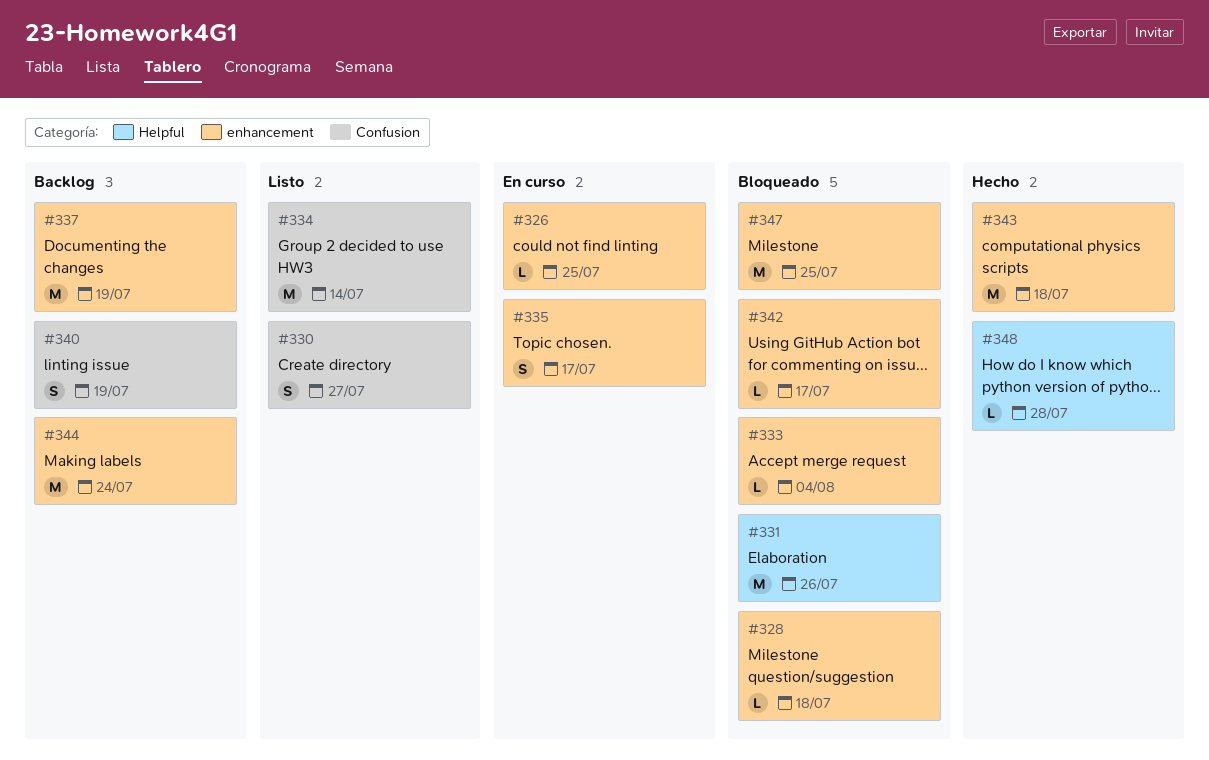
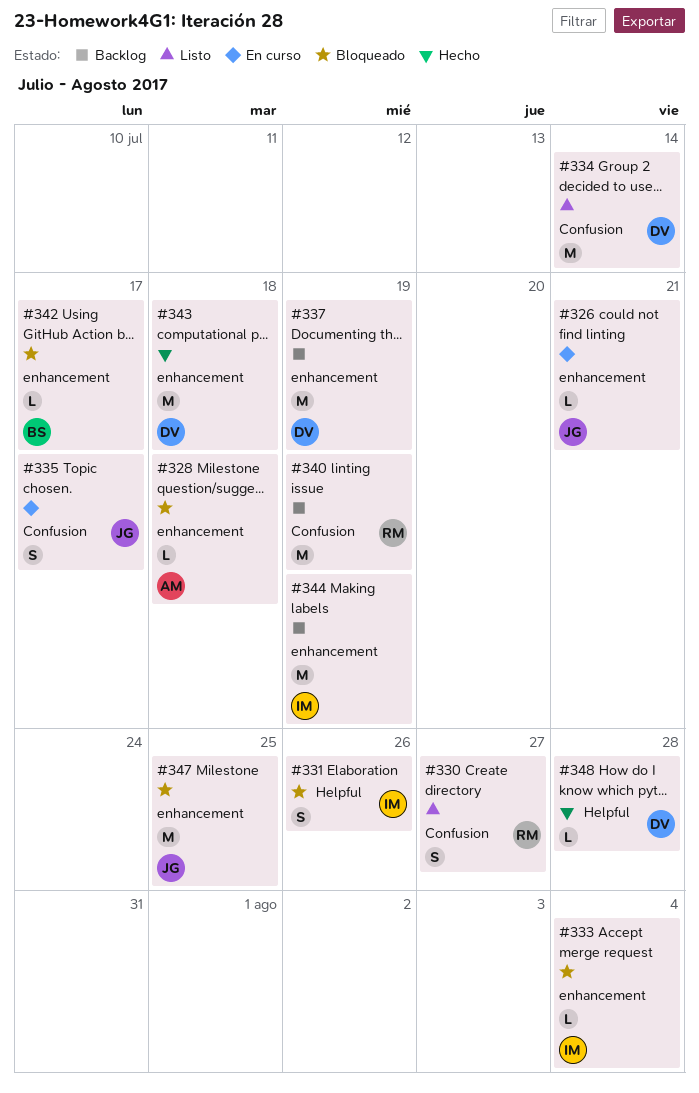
#326, due: Jul 25 -> Jul 21
#331, estimate: M -> S
#335, label: enhancement -> Confusion
#340, estimate: S -> M
#344, due: Jul 24 -> Jul 19

